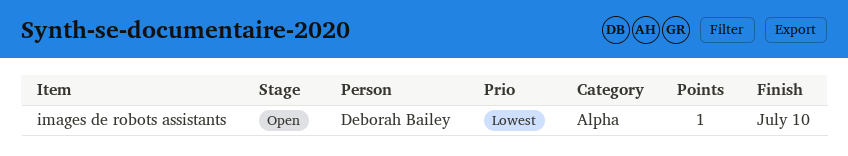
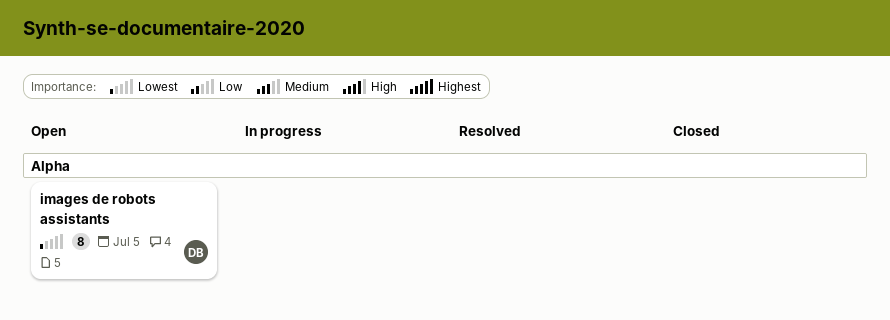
images de robots assistants, estimate: 1 -> 8
images de robots assistants, due: Jul 10 -> Jul 5

